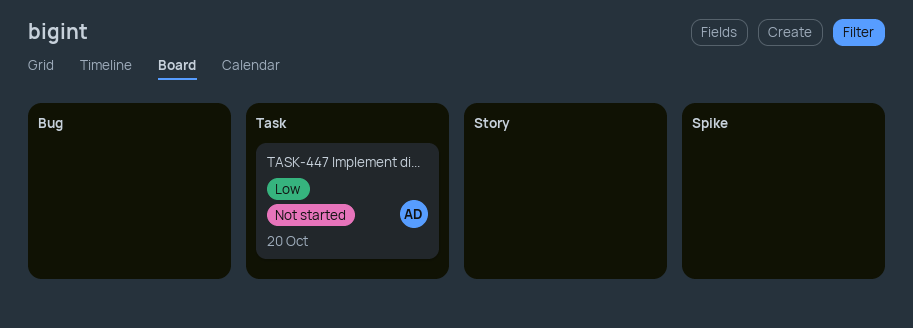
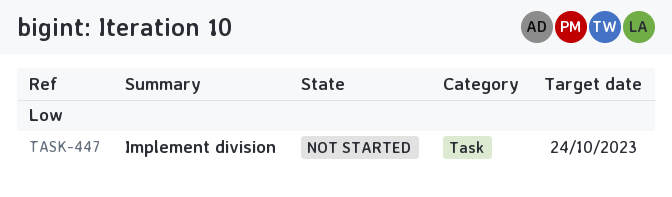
TASK-447, due: Oct 20 -> Oct 24

